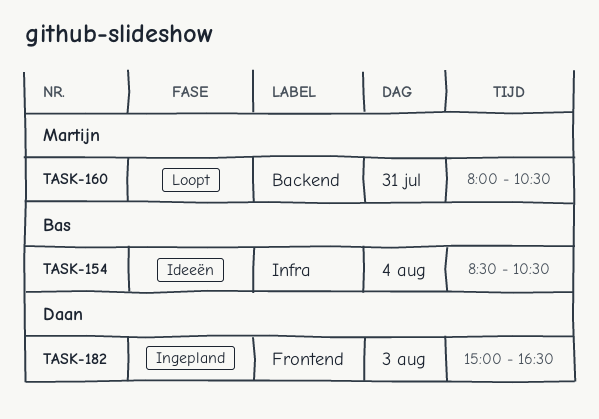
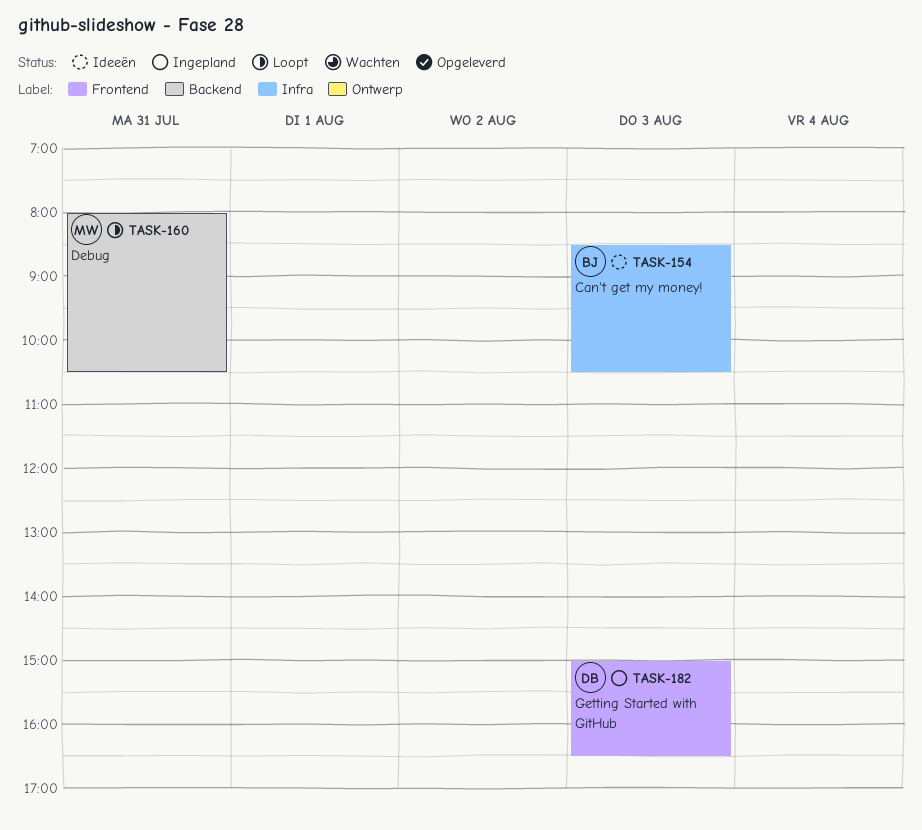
TASK-154, day: Aug 4 -> Aug 3

